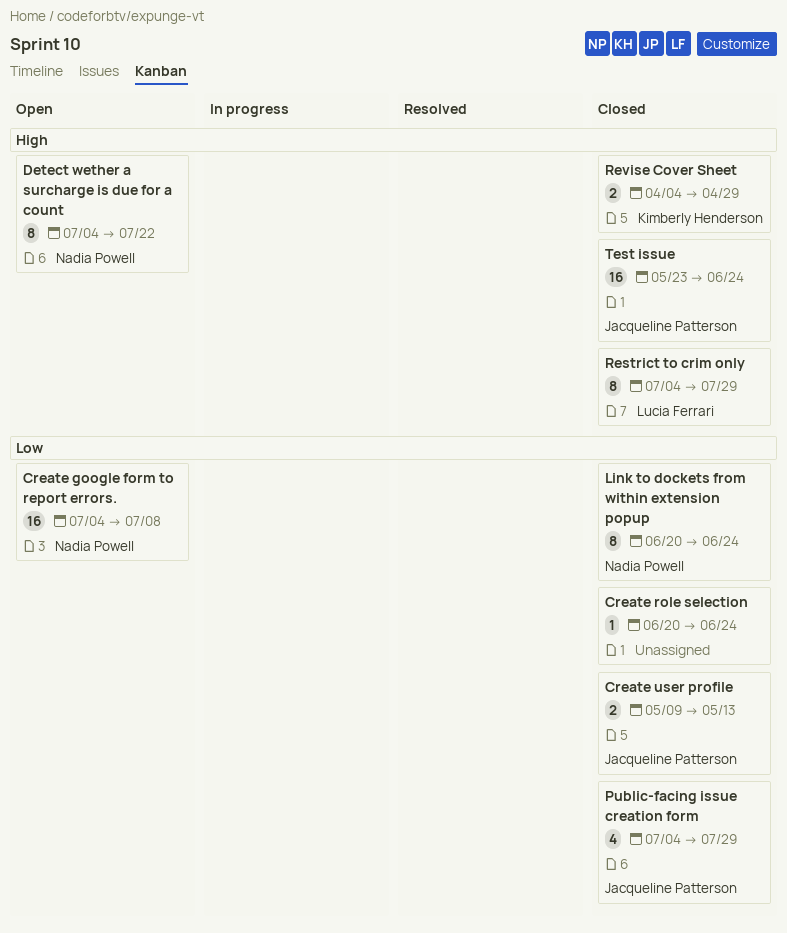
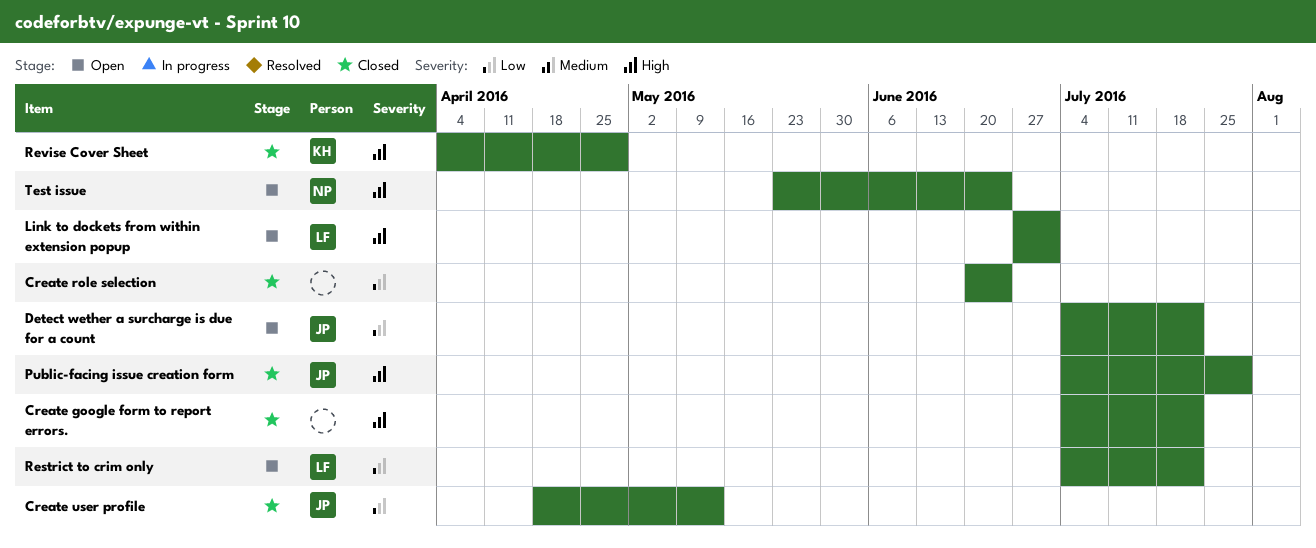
Create google form to report errors., status: Open -> Closed
Create google form to report errors., owner: Nadia Powell -> none
Create google form to report errors., priority: Low -> High
Create google form to report errors., due: Jul 8 -> Jul 22
Create user profile, start: May 9 -> Apr 18
Detect wether a surcharge is due for a count, owner: Nadia Powell -> Jacqueline Patterson
Detect wether a surcharge is due for a count, priority: High -> Low
Link to dockets from within extension popup, status: Closed -> Open
Link to dockets from within extension popup, owner: Nadia Powell -> Lucia Ferrari
Link to dockets from within extension popup, priority: Low -> High
Link to dockets from within extension popup, start: Jun 20 -> Jun 27
Link to dockets from within extension popup, due: Jun 24 -> Jul 1
Public-facing issue creation form, priority: Low -> High
Restrict to crim only, status: Closed -> Open
Restrict to crim only, priority: High -> Low
Restrict to crim only, due: Jul 29 -> Jul 22
Test issue, status: Closed -> Open
Test issue, owner: Jacqueline Patterson -> Nadia Powell

